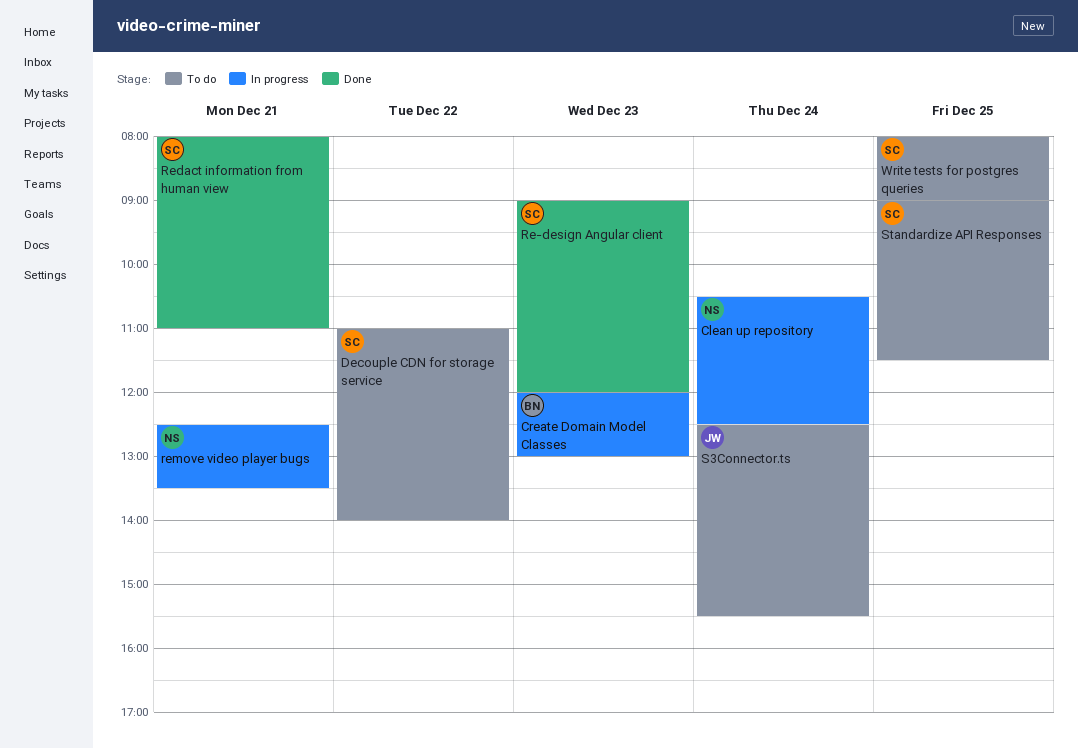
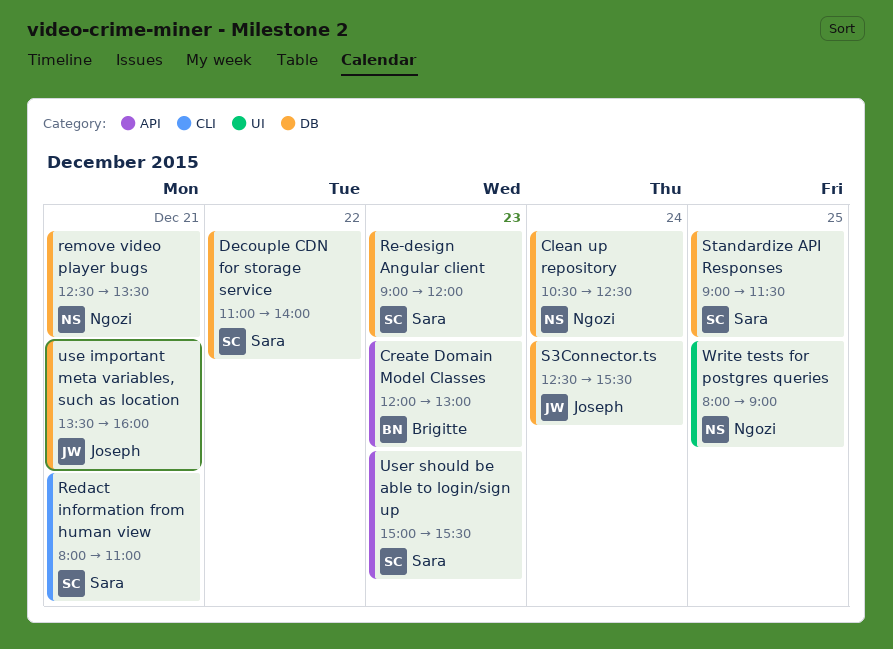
use important meta variables, such as location: none -> present
User should be able to login/sign up: none -> present
Write tests for postgres queries, owner: Sara -> Ngozi

